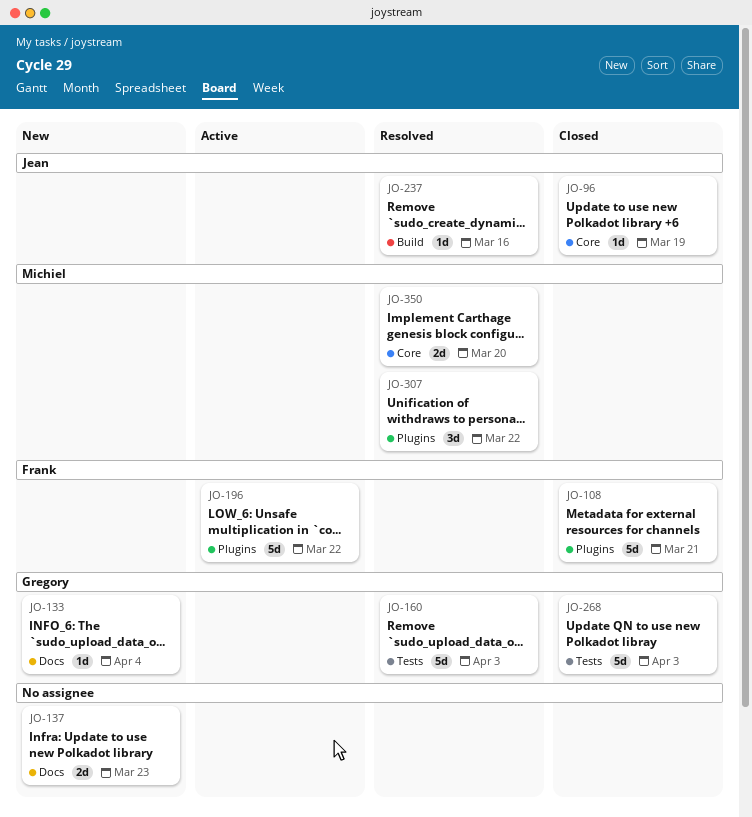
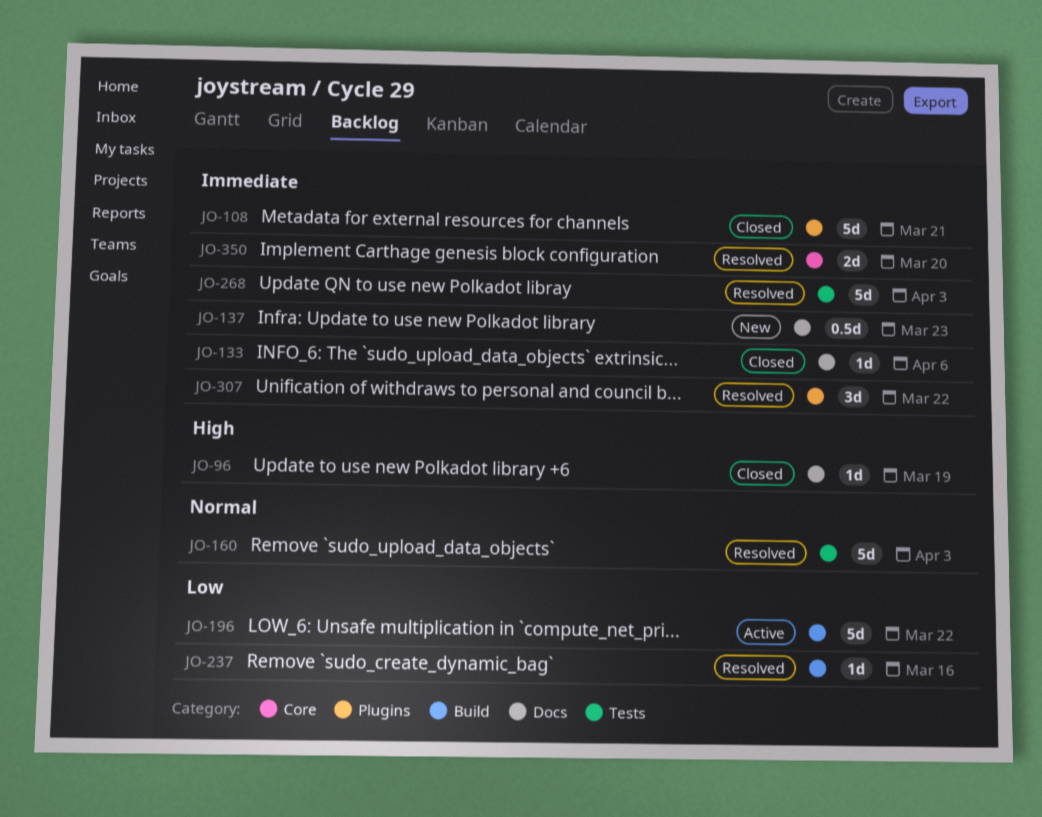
JO-96, label: Core -> Docs
JO-133, status: New -> Closed
JO-133, due: Apr 4 -> Apr 6
JO-137, estimate: 2d -> 0.5d
JO-196, label: Plugins -> Build
JO-268, status: Closed -> Resolved

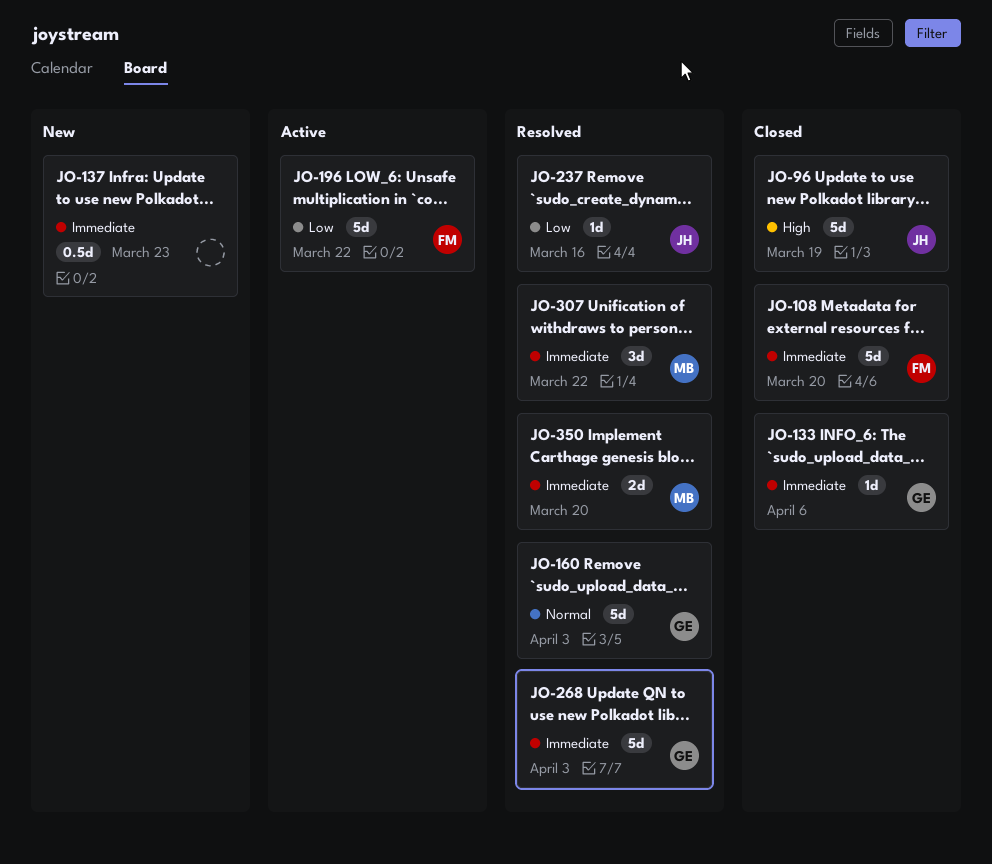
JO-96, estimate: 1d -> 5d
JO-108, due: Mar 21 -> Mar 20

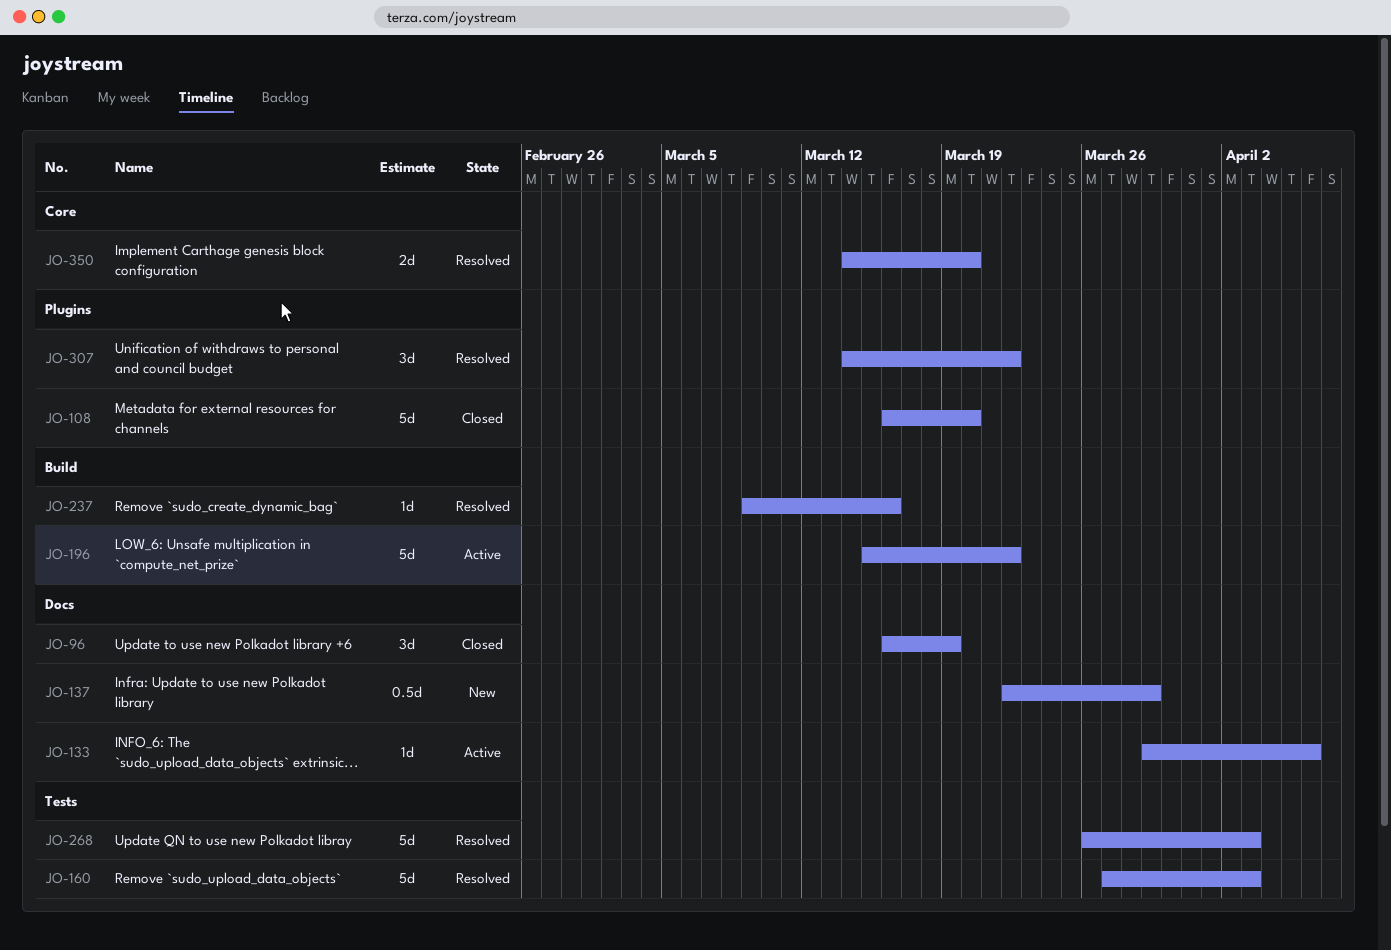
JO-96, estimate: 5d -> 3d
JO-133, status: Closed -> Active
JO-137, due: Mar 23 -> Mar 29

